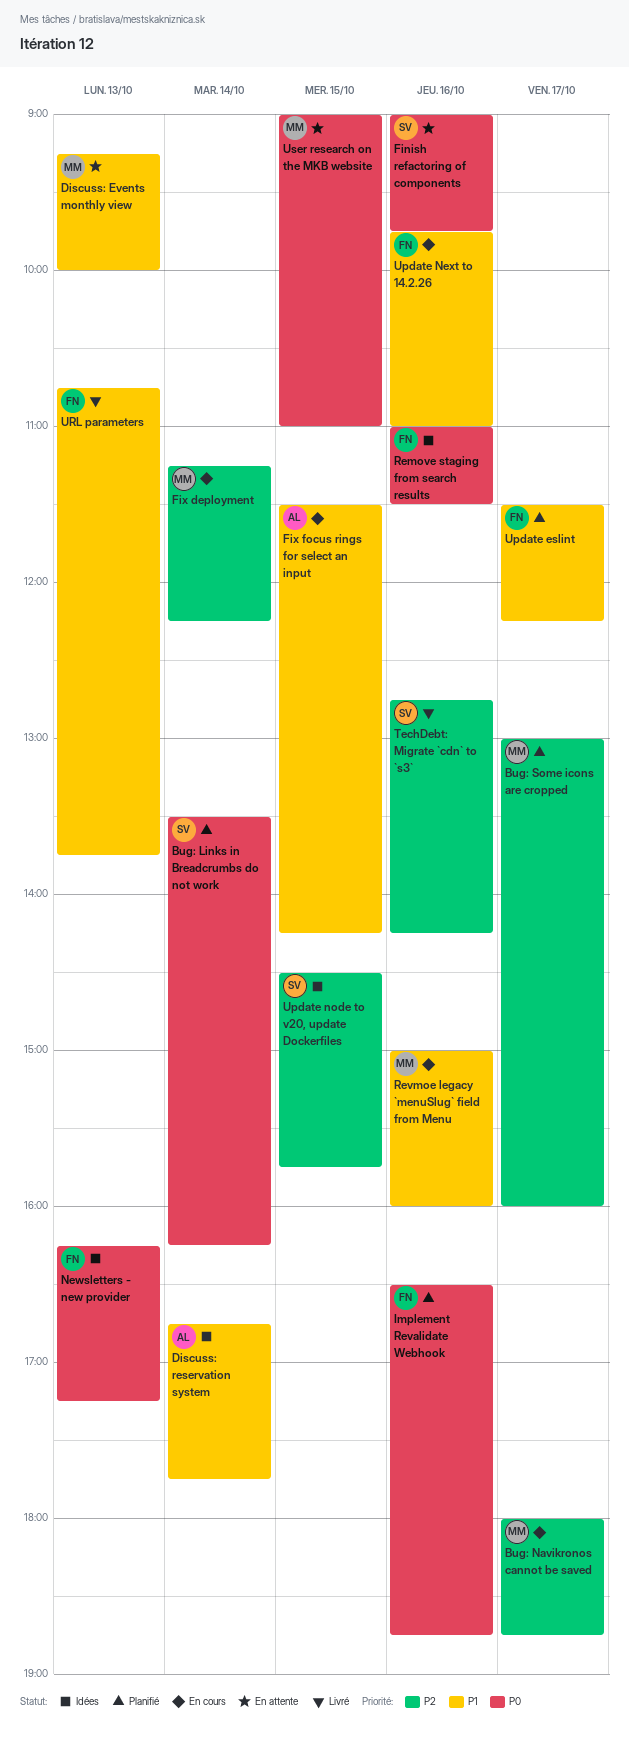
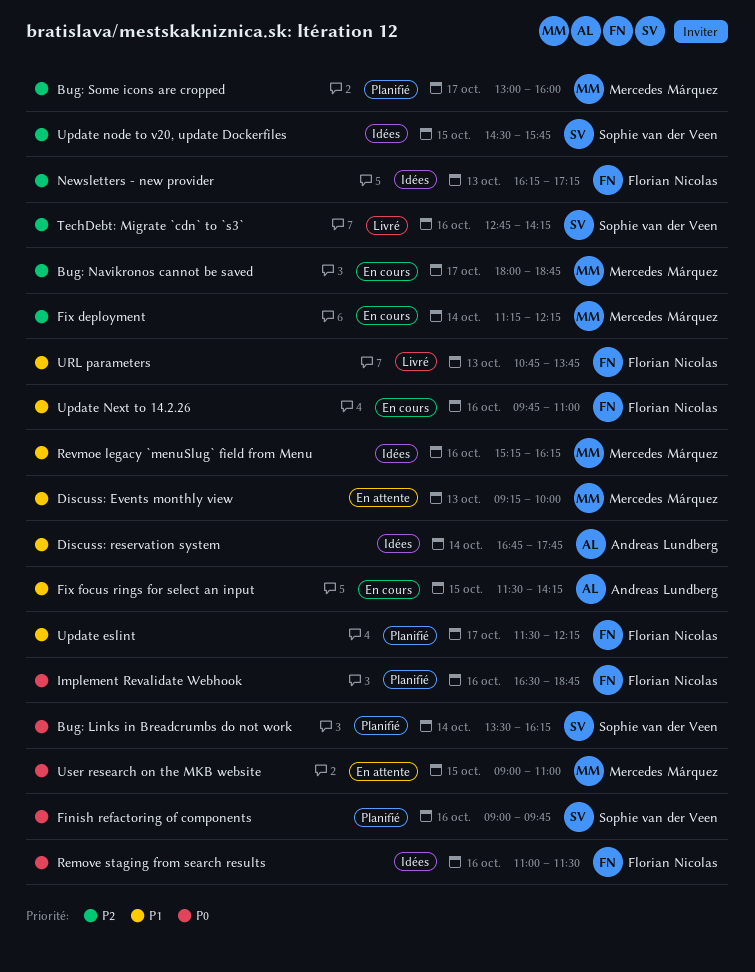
Finish refactoring of components, status: En attente -> Planifié
Newsletters - new provider, priority: P0 -> P2
Revmoe legacy `menuSlug` field from Menu, status: En cours -> Idées
Revmoe legacy `menuSlug` field from Menu, begins: 15:00 -> 15:15
Revmoe legacy `menuSlug` field from Menu, ends: 16:00 -> 16:15

